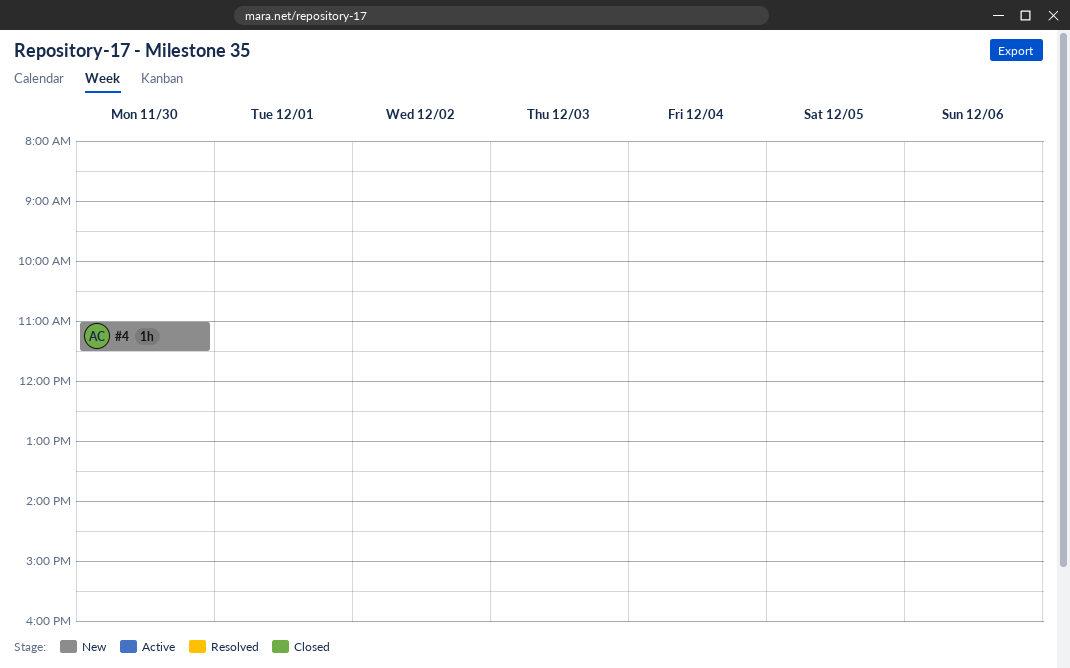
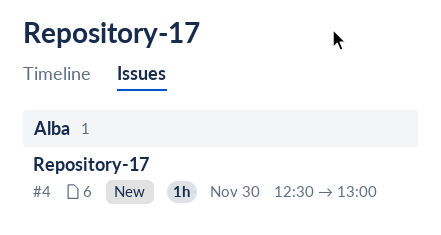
#4, begins: 11:00 -> 12:30
#4, ends: 11:30 -> 13:00

